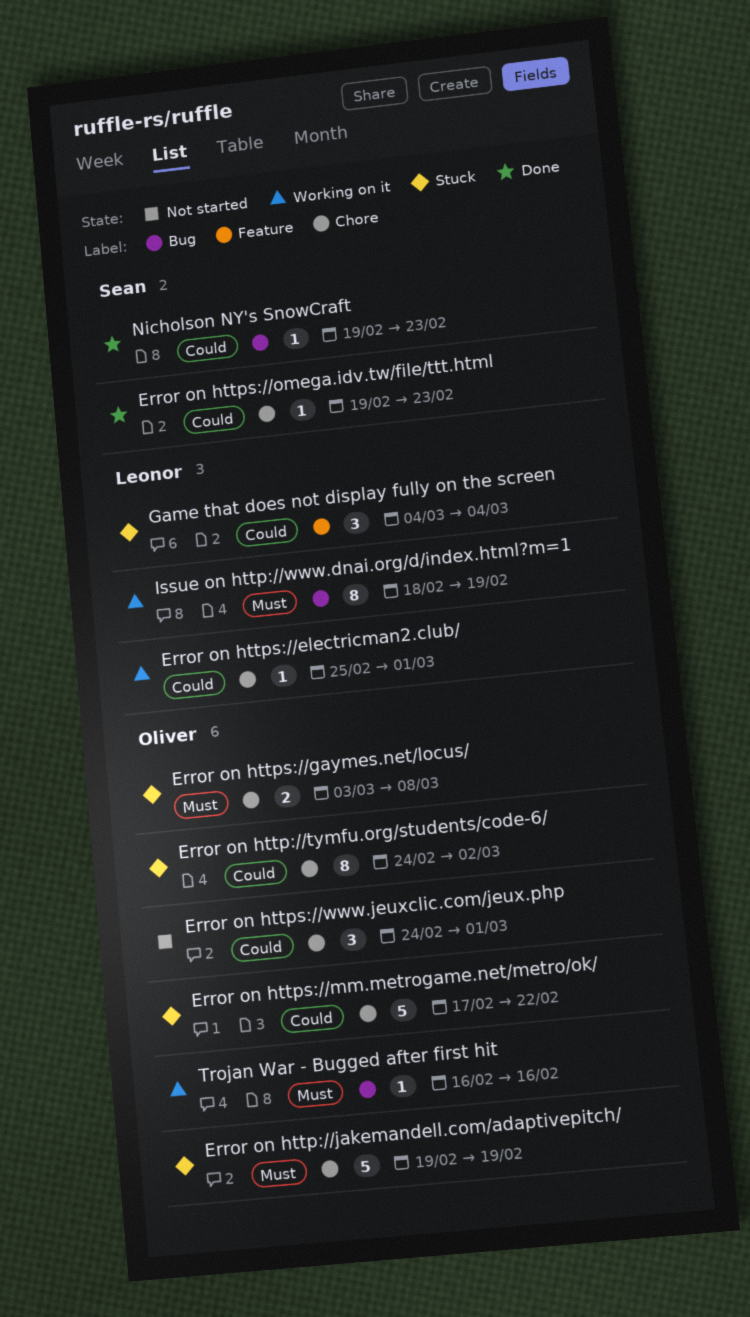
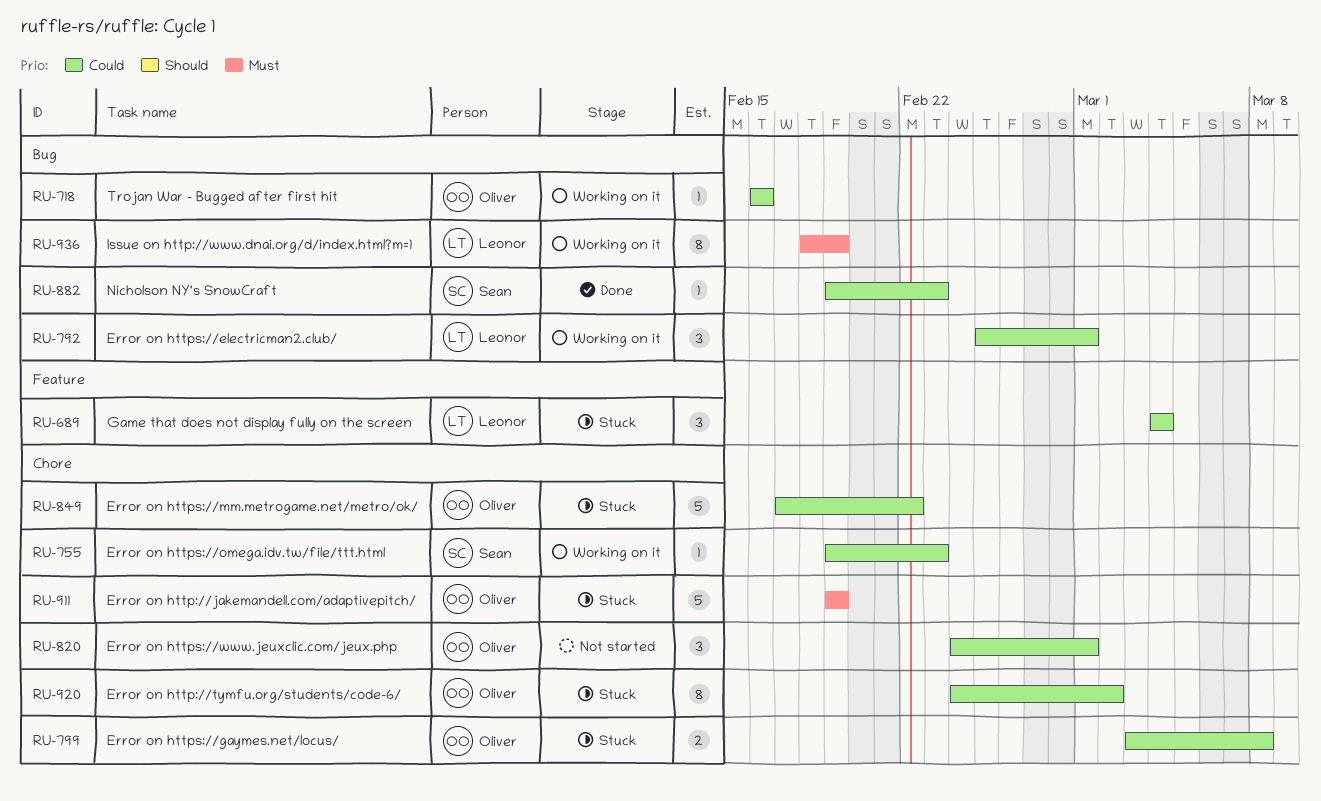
Error on https://electricman2.club/, label: Chore -> Bug
Error on https://electricman2.club/, estimate: 1 -> 3
Error on https://gaymes.net/locus/, priority: Must -> Could
Error on https://omega.idv.tw/file/ttt.html, status: Done -> Working on it
Trojan War - Bugged after first hit, priority: Must -> Could

